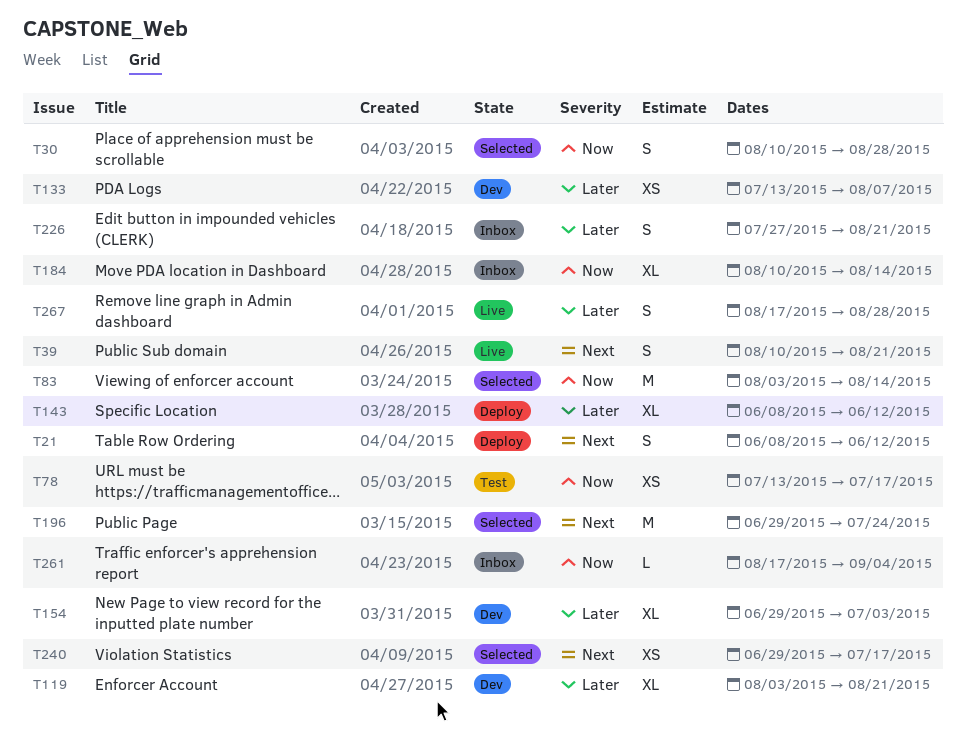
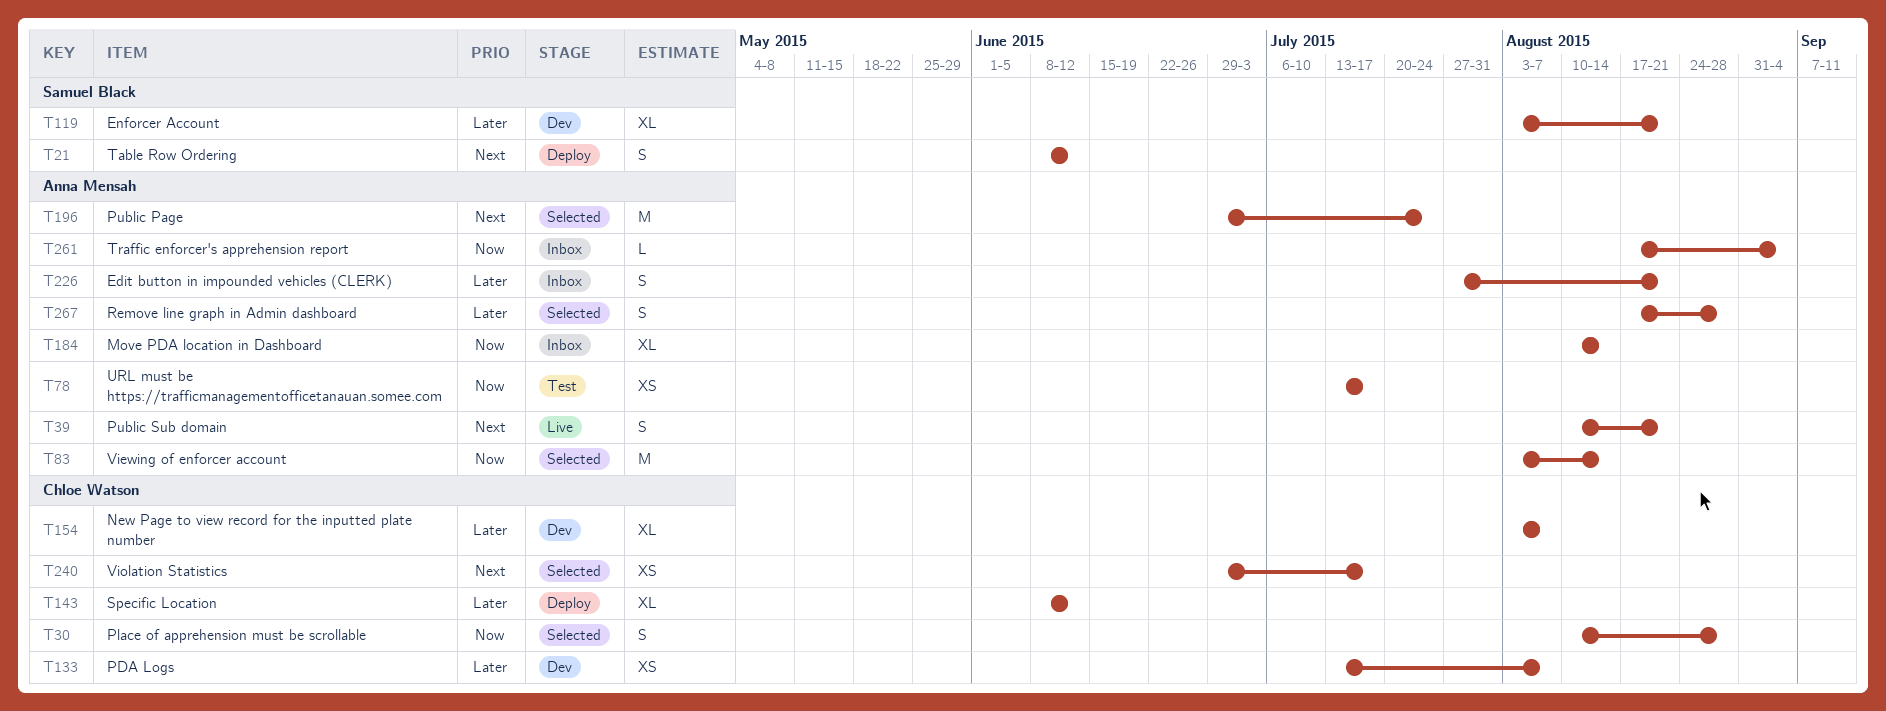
T154, start: Jun 29 -> Aug 3
T154, due: Jul 3 -> Aug 7
T267, status: Live -> Selected

